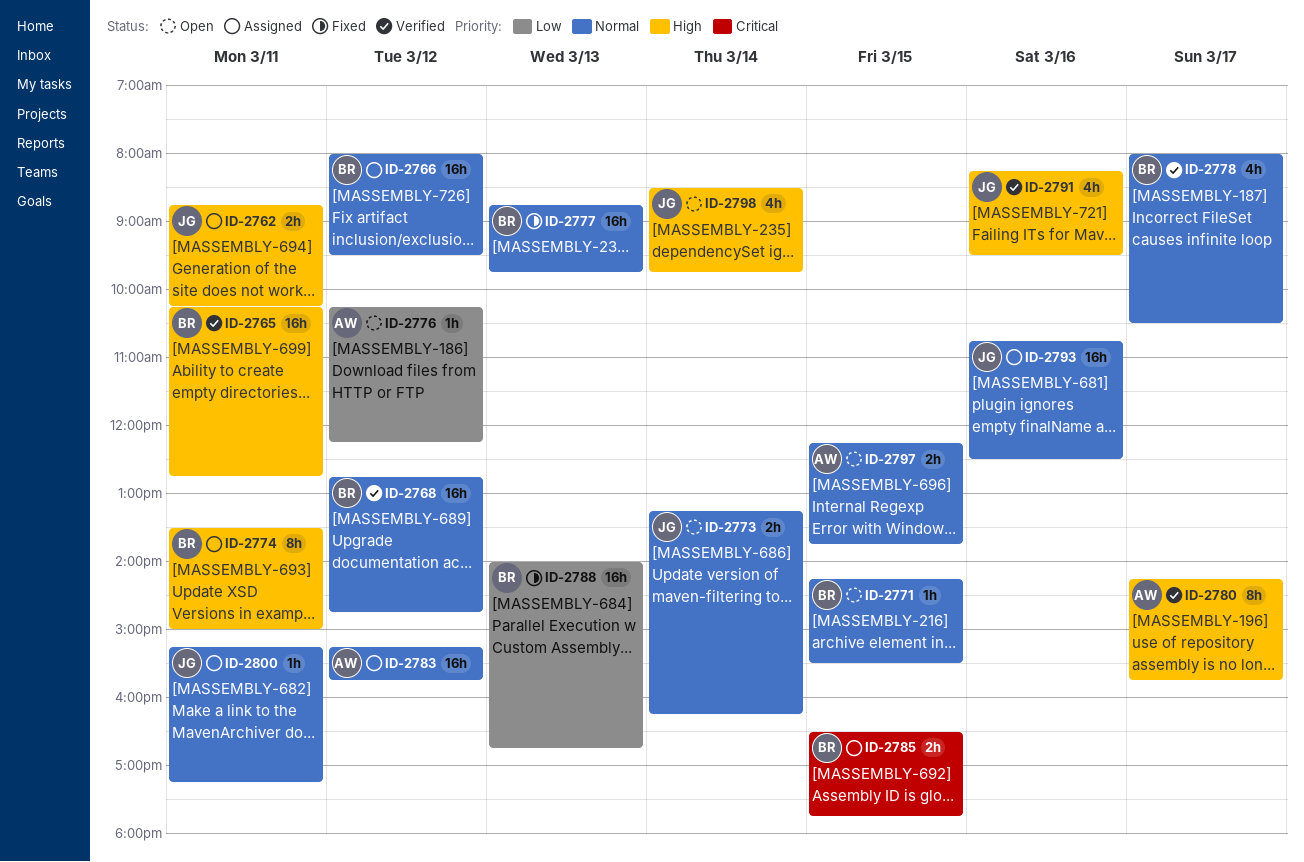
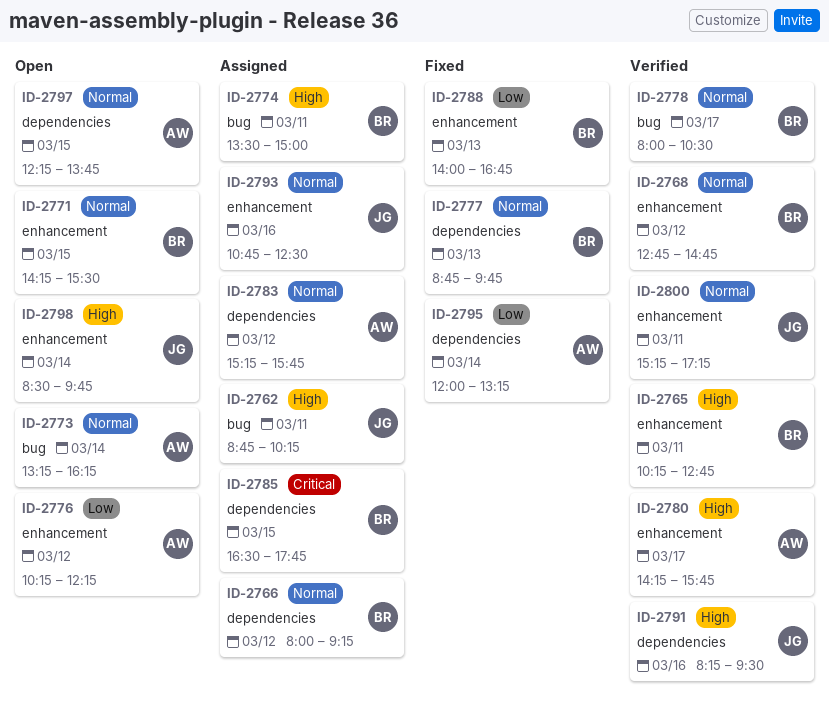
ID-2766, ends: 09:30 -> 09:15
ID-2773, owner: JG -> AW
ID-2795: none -> present
ID-2800, status: Assigned -> Verified

